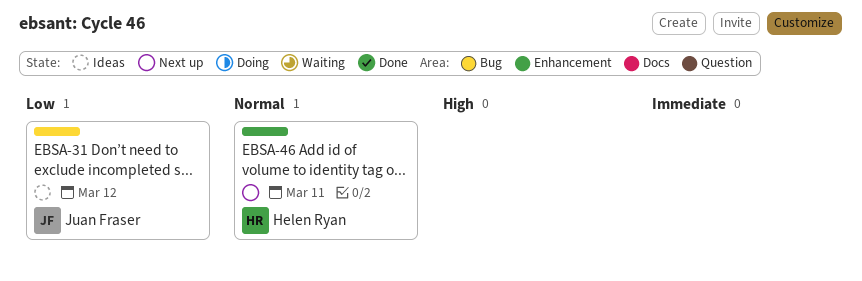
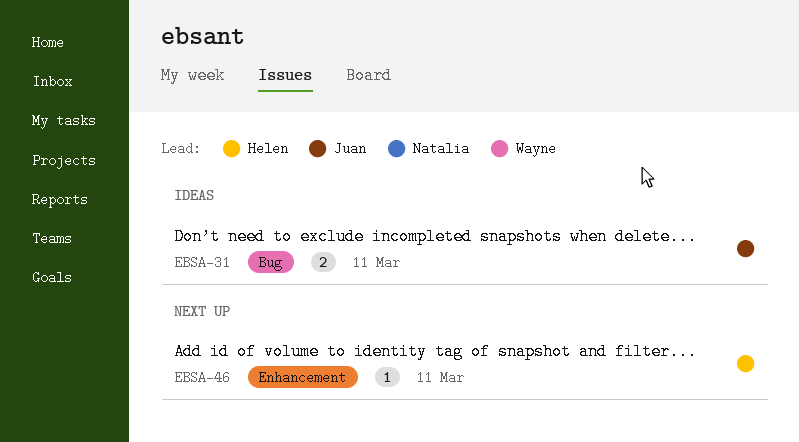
EBSA-31, due: Mar 12 -> Mar 11

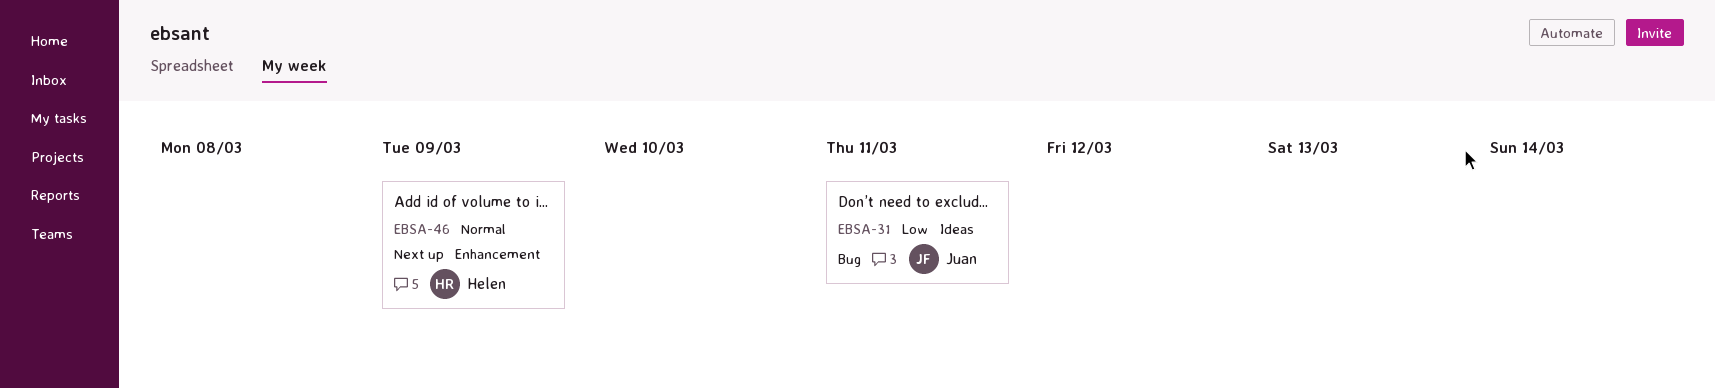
EBSA-46, due: Mar 11 -> Mar 9

